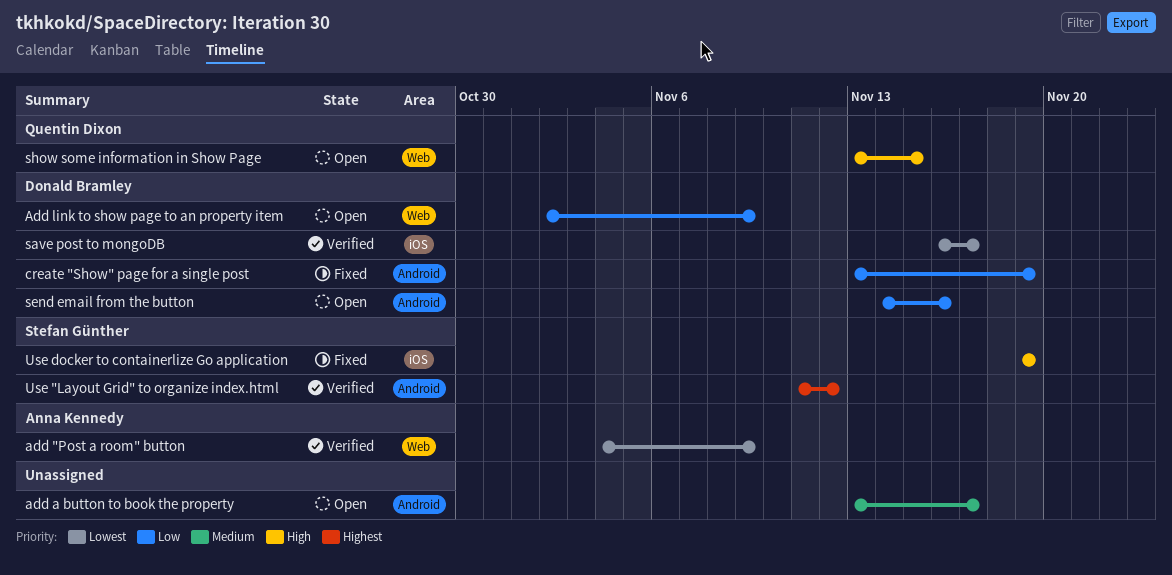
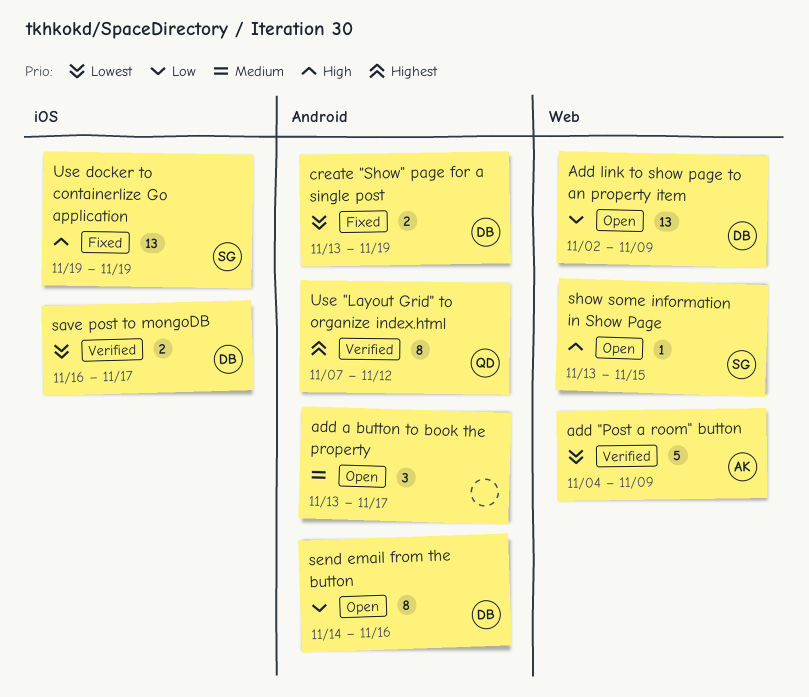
create "Show" page for a single post, priority: Low -> Lowest
show some information in Show Page, owner: Quentin Dixon -> Stefan Günther
Use "Layout Grid" to organize index.html, owner: Stefan Günther -> Quentin Dixon
Use "Layout Grid" to organize index.html, start: Nov 11 -> Nov 7

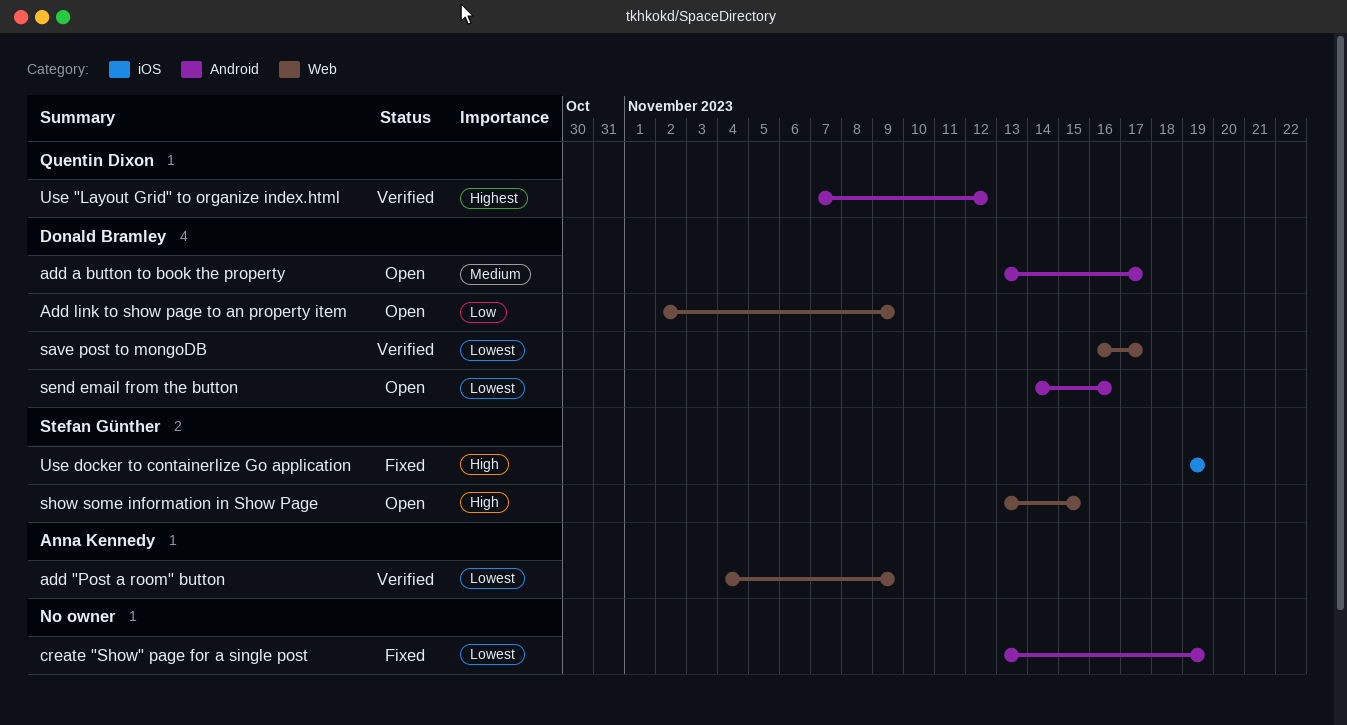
add a button to book the property, owner: none -> Donald Bramley
create "Show" page for a single post, owner: Donald Bramley -> none
save post to mongoDB, label: iOS -> Web
send email from the button, priority: Low -> Lowest

